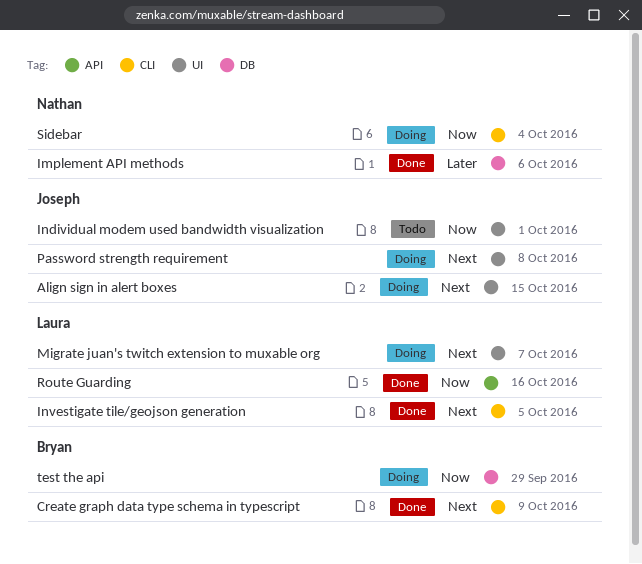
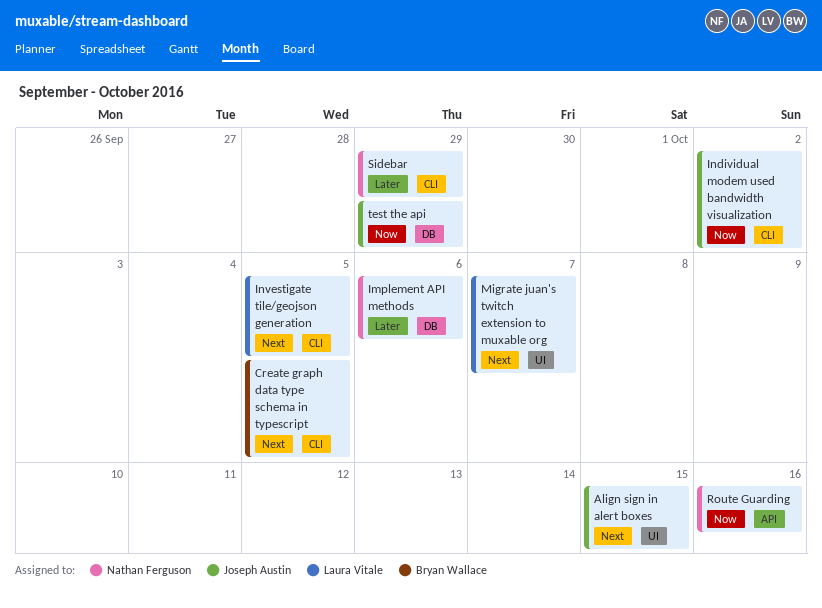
Create graph data type schema in typescript, due: Oct 9 -> Oct 5
Individual modem used bandwidth visualization, label: UI -> CLI
Individual modem used bandwidth visualization, due: Oct 1 -> Oct 2
Password strength requirement: present -> none
Route Guarding, owner: Laura Vitale -> Nathan Ferguson
Sidebar, priority: Now -> Later
Sidebar, due: Oct 4 -> Sep 29
test the api, owner: Bryan Wallace -> Joseph Austin

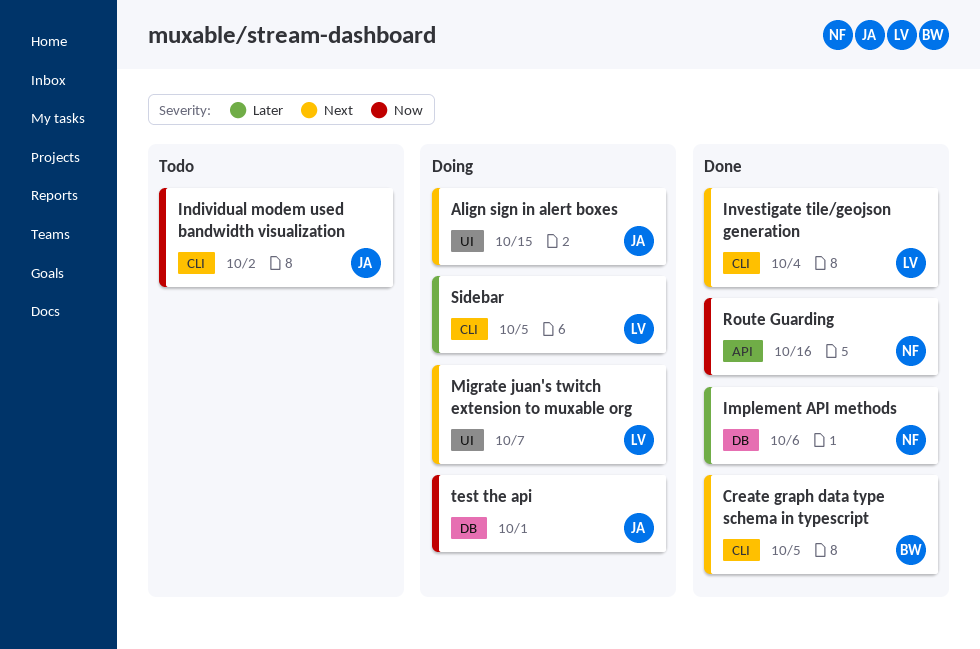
Investigate tile/geojson generation, due: Oct 5 -> Oct 4
Sidebar, owner: Nathan Ferguson -> Laura Vitale
Sidebar, due: Sep 29 -> Oct 5
test the api, due: Sep 29 -> Oct 1

